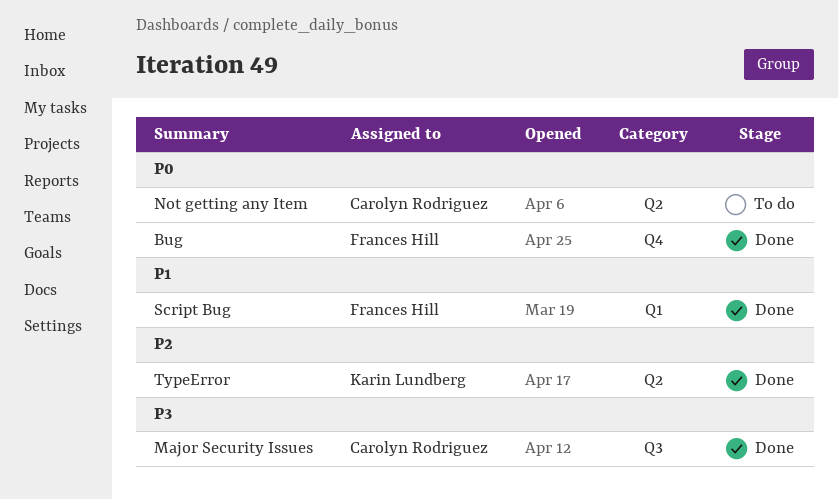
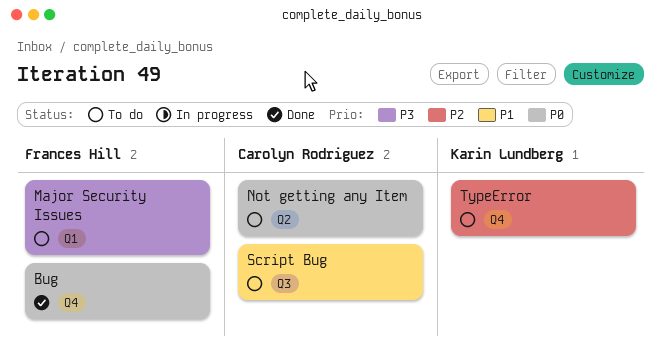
Major Security Issues, status: Done -> To do
Major Security Issues, owner: Carolyn Rodriguez -> Frances Hill
Major Security Issues, label: Q3 -> Q1
Script Bug, status: Done -> To do
Script Bug, owner: Frances Hill -> Carolyn Rodriguez
Script Bug, label: Q1 -> Q3
TypeError, status: Done -> To do
TypeError, label: Q2 -> Q4

